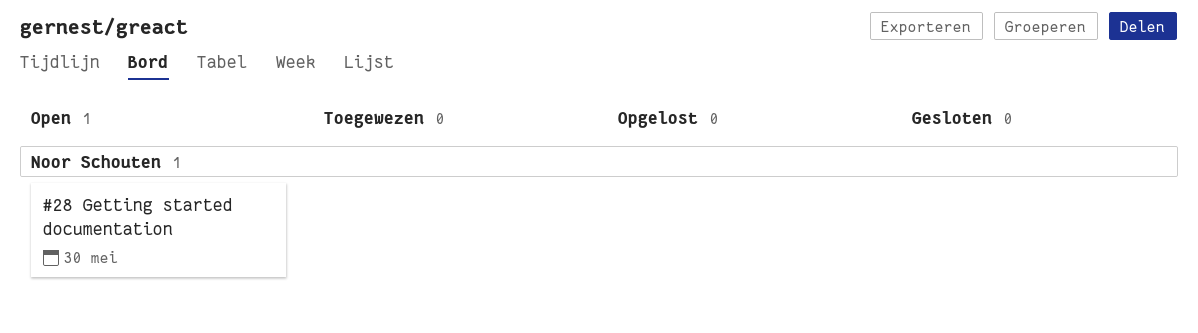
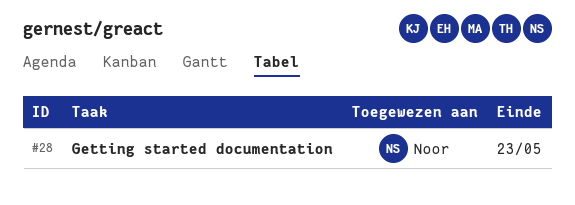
#28, due: May 30 -> May 23

